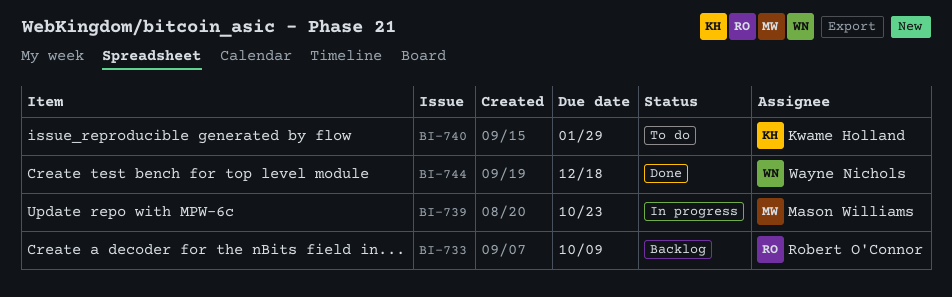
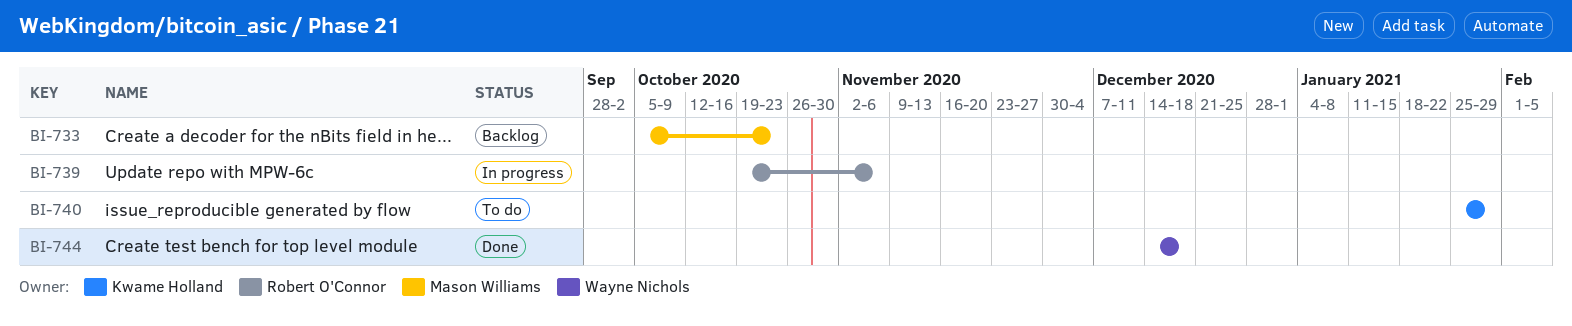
BI-733, owner: Robert O'Connor -> Mason Williams
BI-733, due: Oct 9 -> Oct 23
BI-739, owner: Mason Williams -> Robert O'Connor
BI-739, due: Oct 23 -> Nov 6

